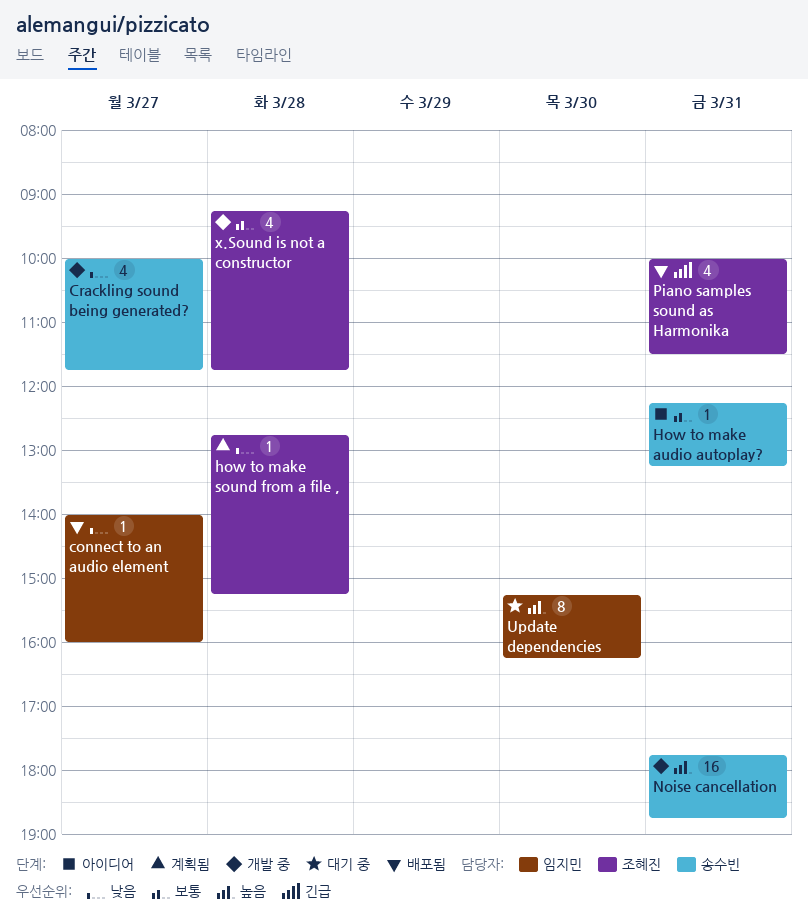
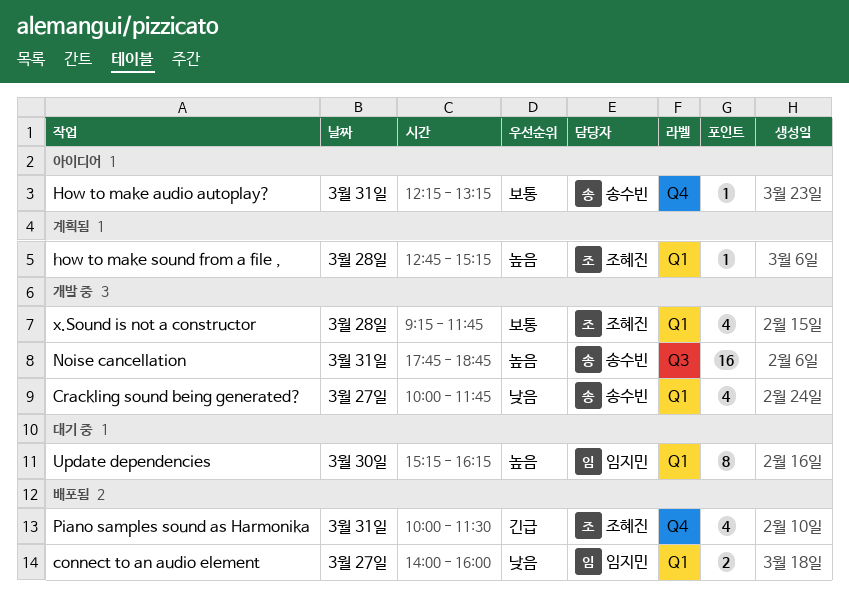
connect to an audio element, estimate: 1 -> 2
how to make sound from a file ,, priority: 낮음 -> 높음

